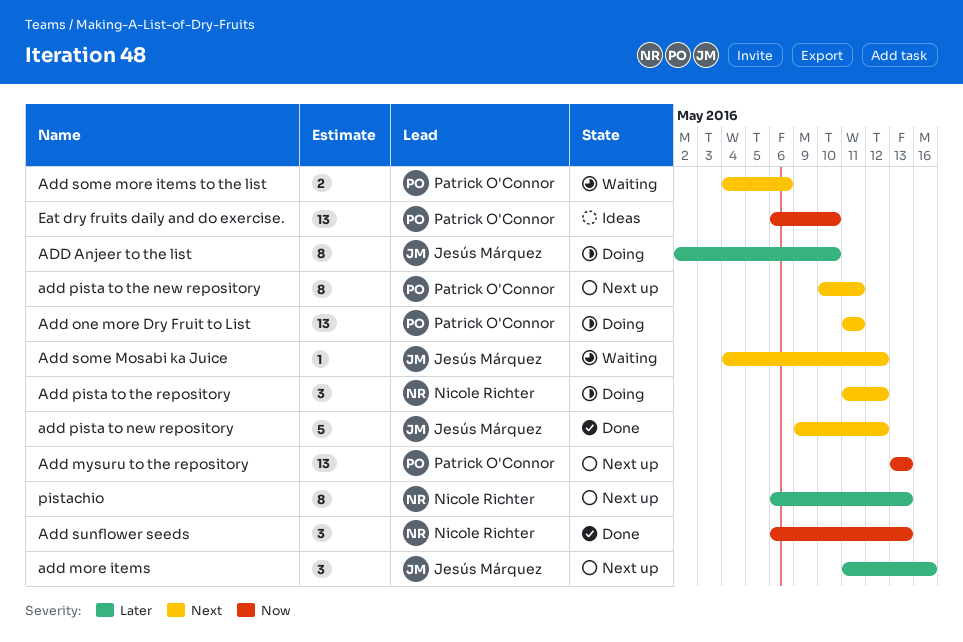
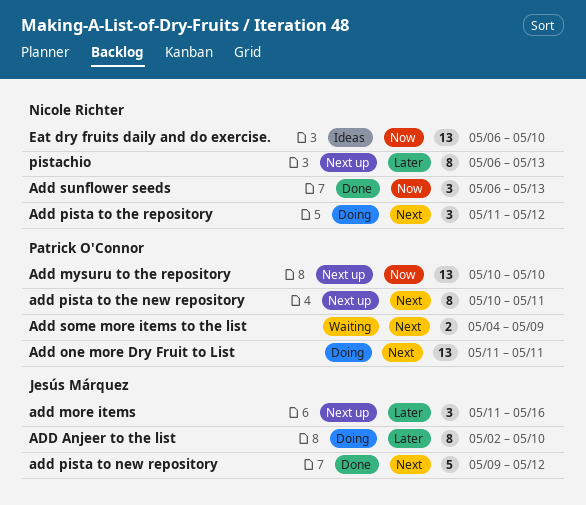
Add mysuru to the repository, start: May 13 -> May 10
Add mysuru to the repository, due: May 13 -> May 10
Add some more items to the list, due: May 6 -> May 9
Add some Mosabi ka Juice: present -> none
Eat dry fruits daily and do exercise., owner: Patrick O'Connor -> Nicole Richter

